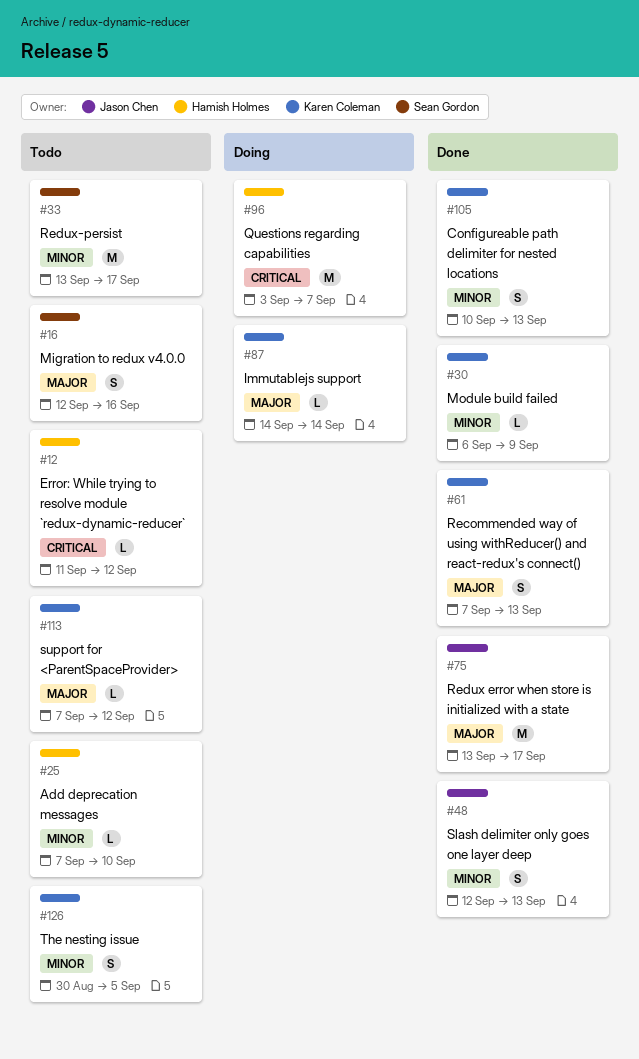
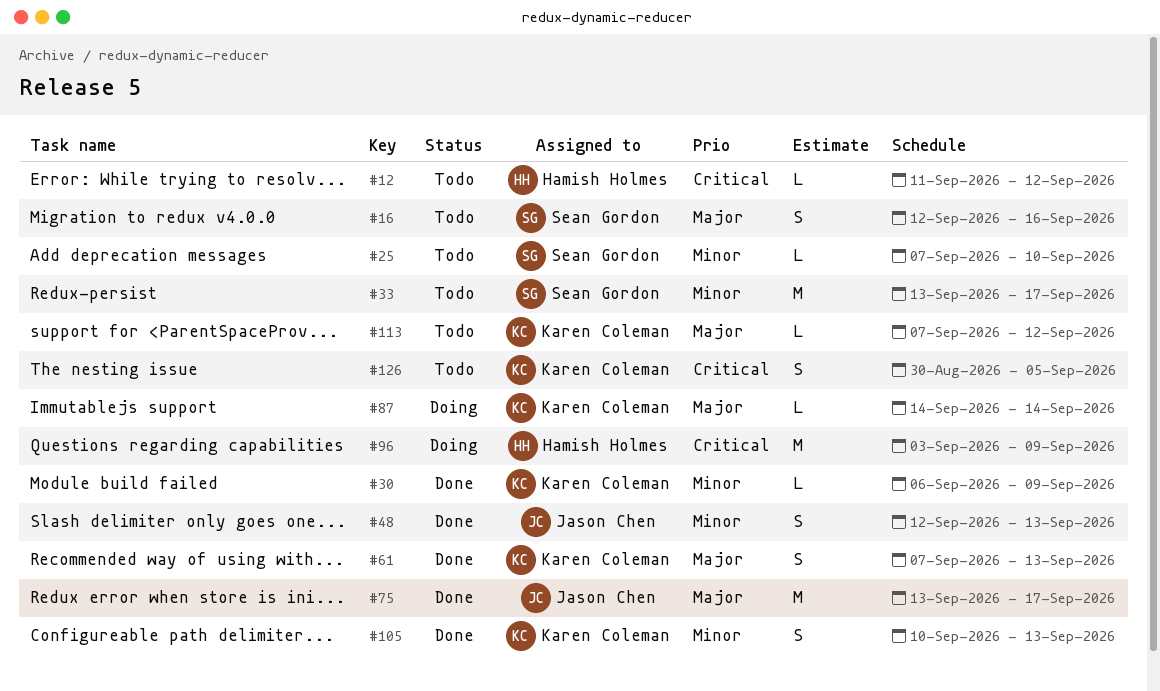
#25, owner: Hamish Holmes -> Sean Gordon
#96, due: Sep 7 -> Sep 9
#126, priority: Minor -> Critical

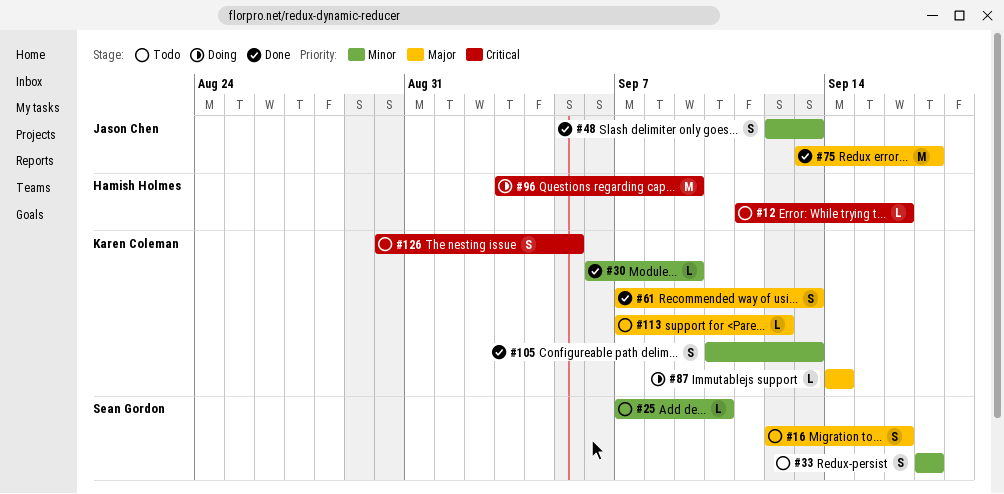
#12, due: Sep 12 -> Sep 16
#33, estimate: M -> S
#33, start: Sep 13 -> Sep 17

